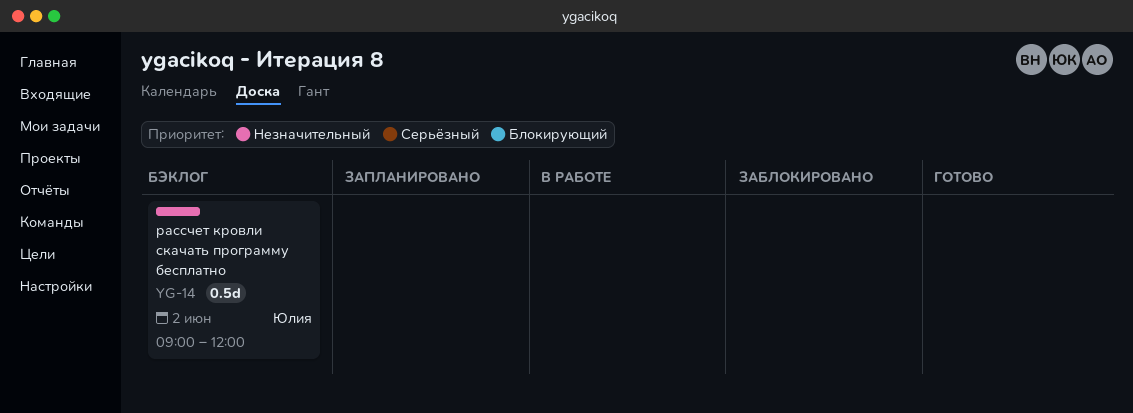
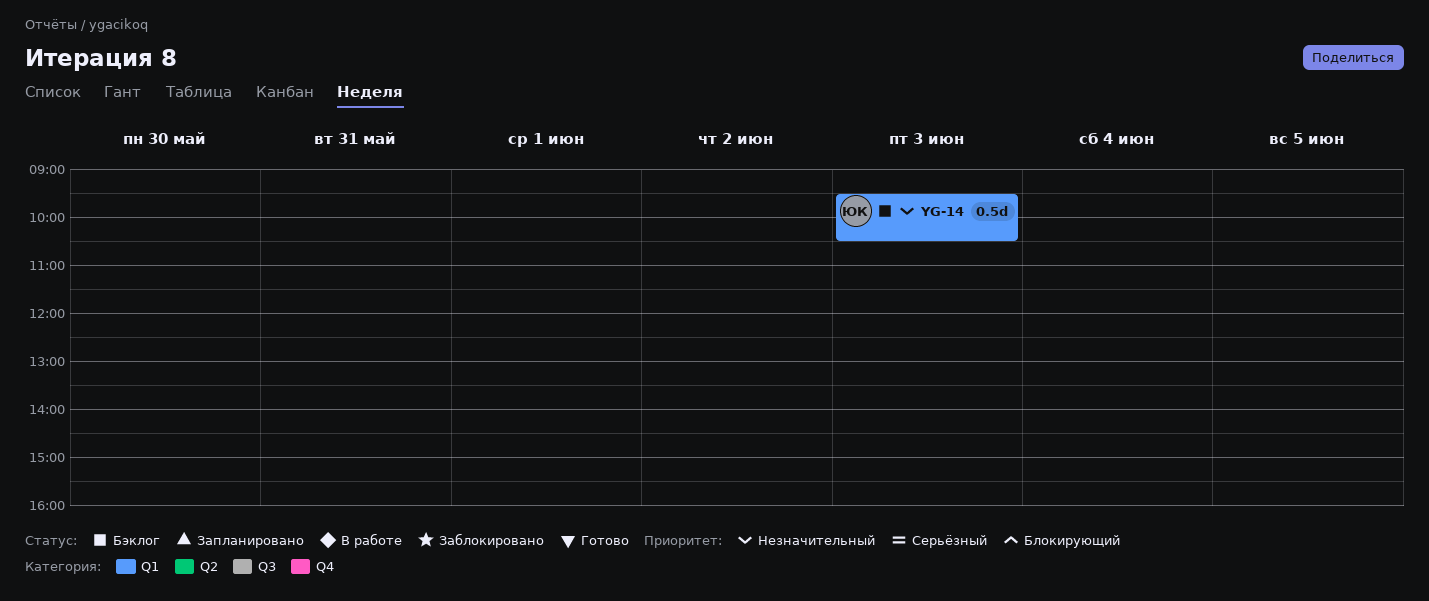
YG-14, day: Jun 2 -> Jun 3
YG-14, begins: 09:00 -> 09:30
YG-14, ends: 12:00 -> 10:30

